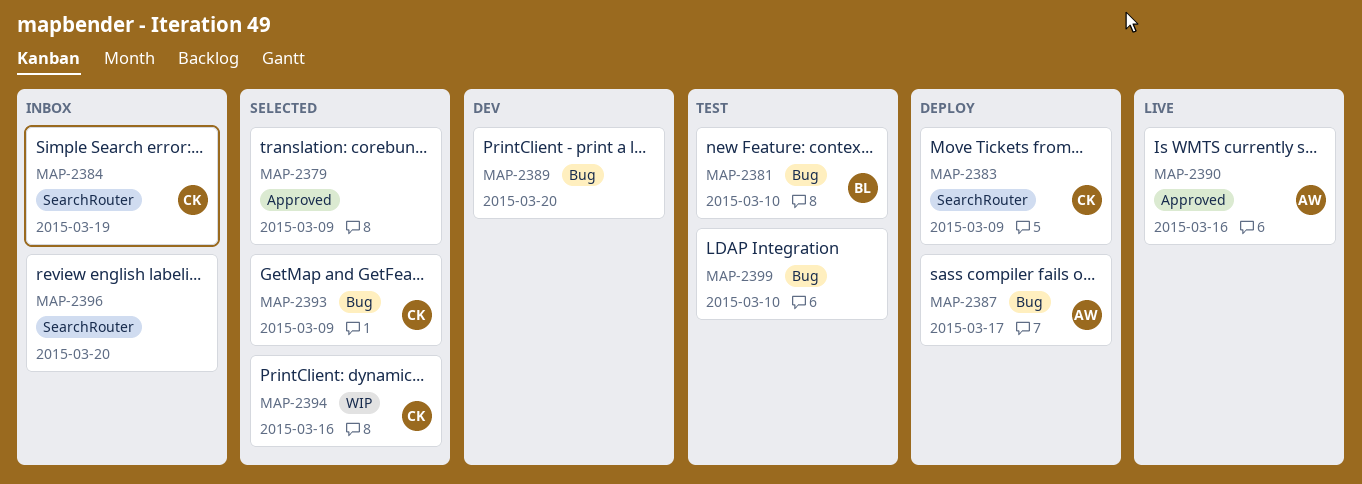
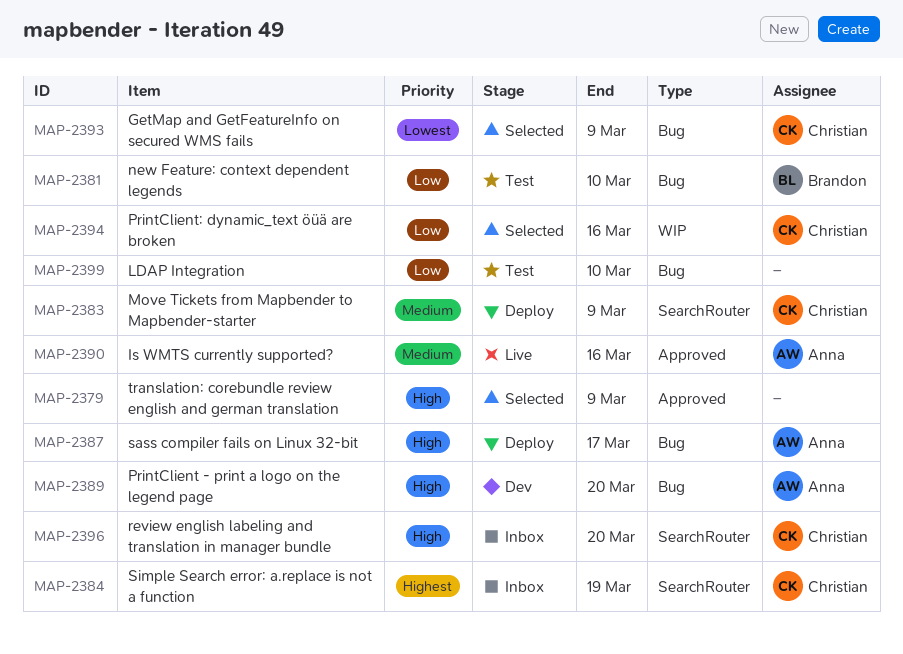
MAP-2389, owner: none -> Anna
MAP-2396, owner: none -> Christian

